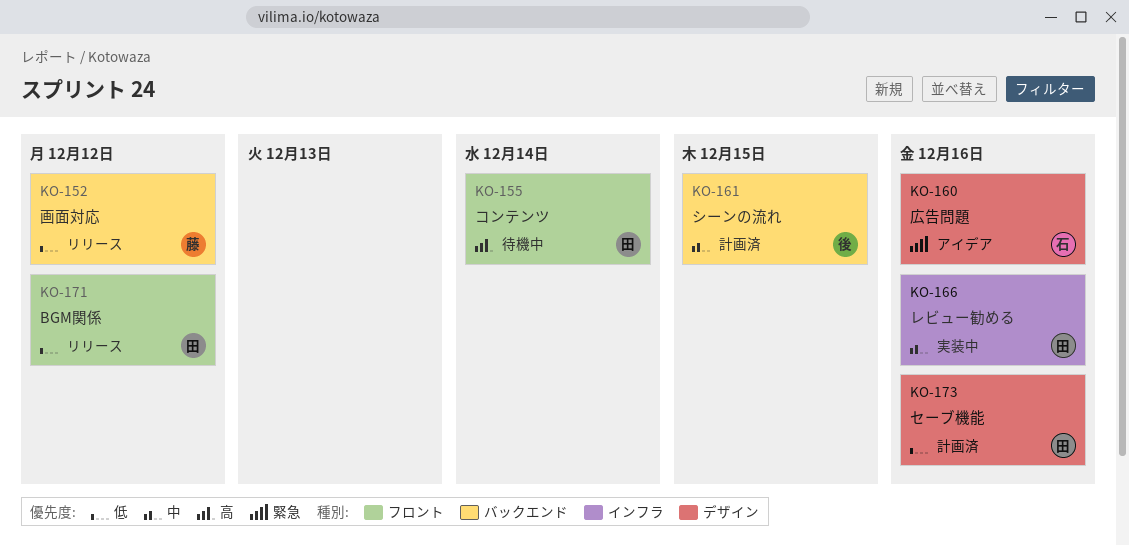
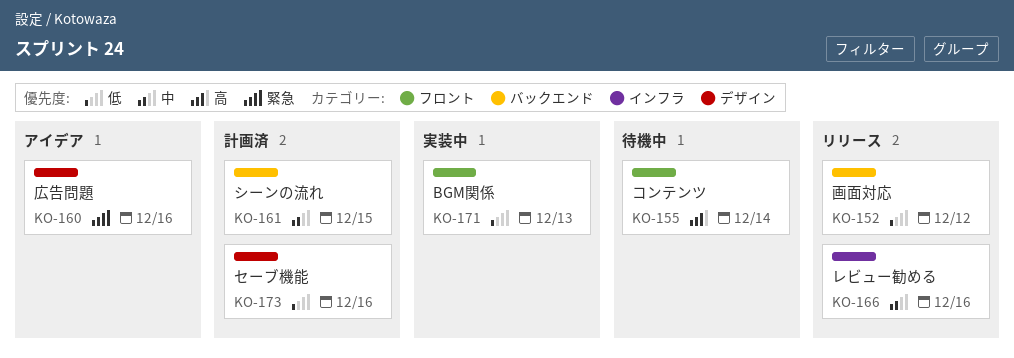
KO-166, status: 実装中 -> リリース
KO-171, status: リリース -> 実装中
KO-171, due: Dec 12 -> Dec 13

